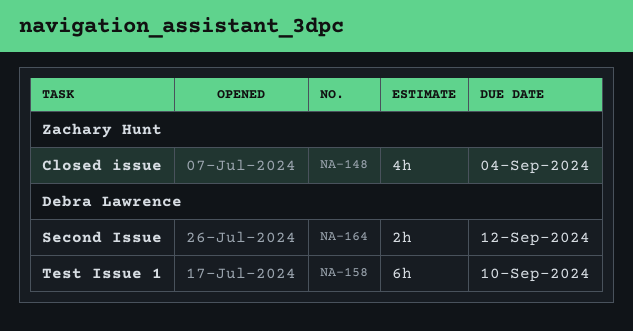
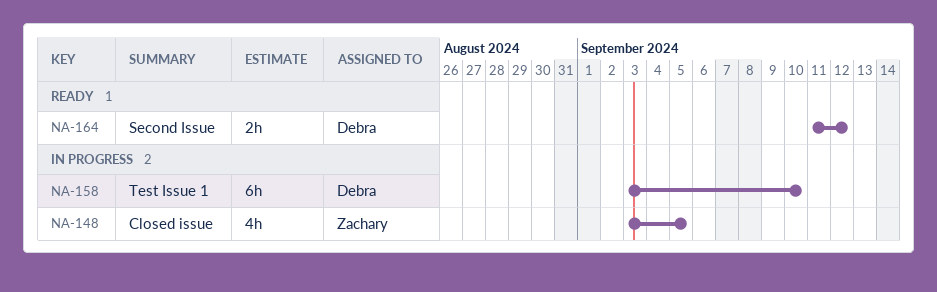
NA-148, due: Sep 4 -> Sep 5

